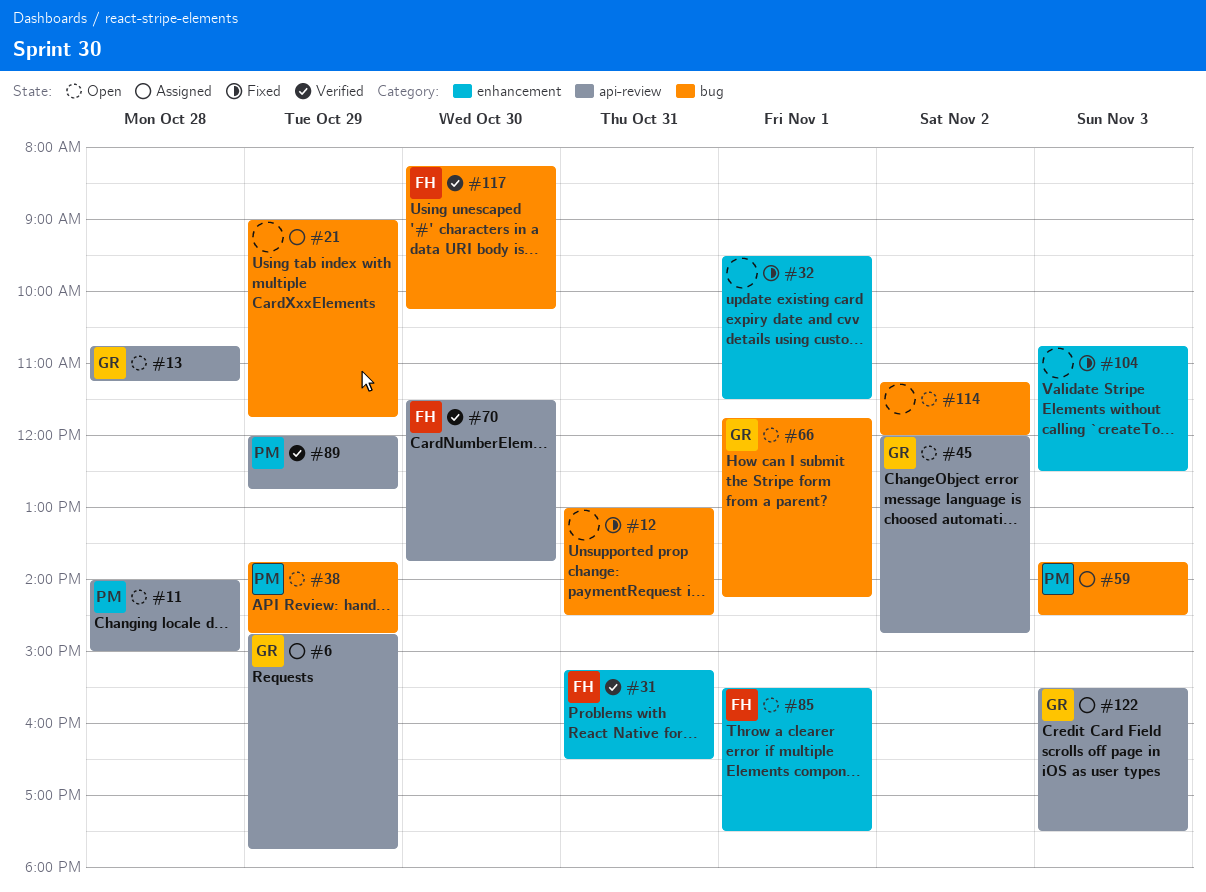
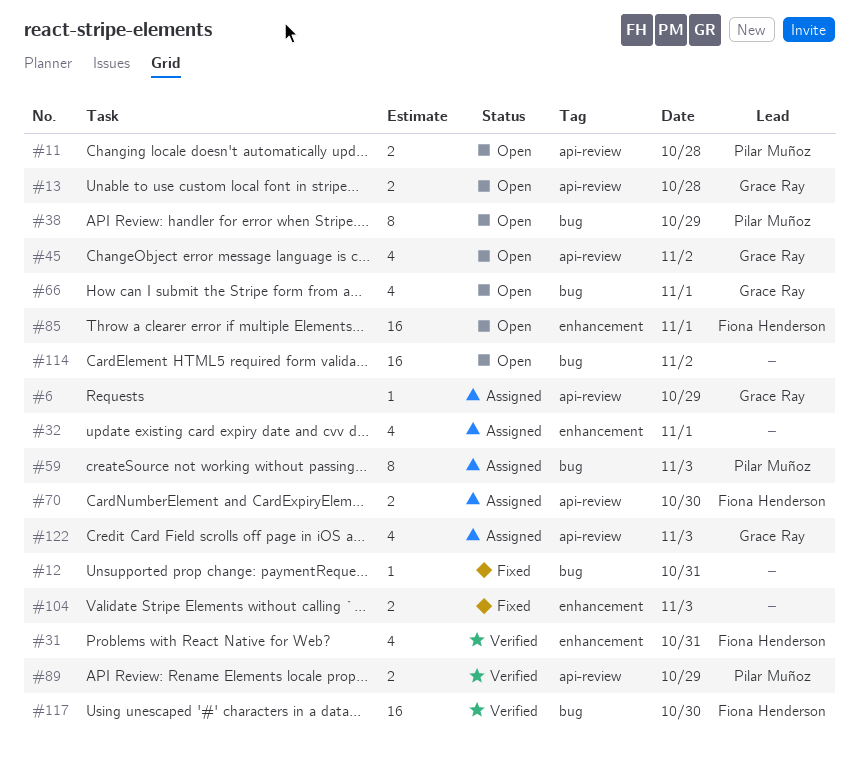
#21: present -> none
#32, status: Fixed -> Assigned
#70, status: Verified -> Assigned

